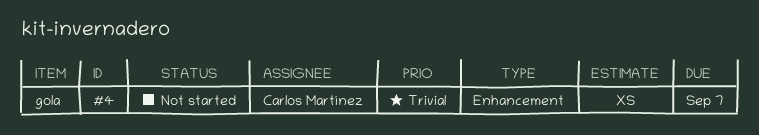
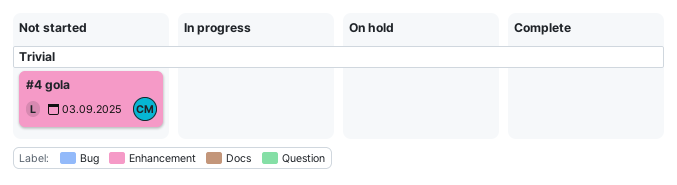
#4, estimate: XS -> L
#4, due: Sep 7 -> Sep 3

